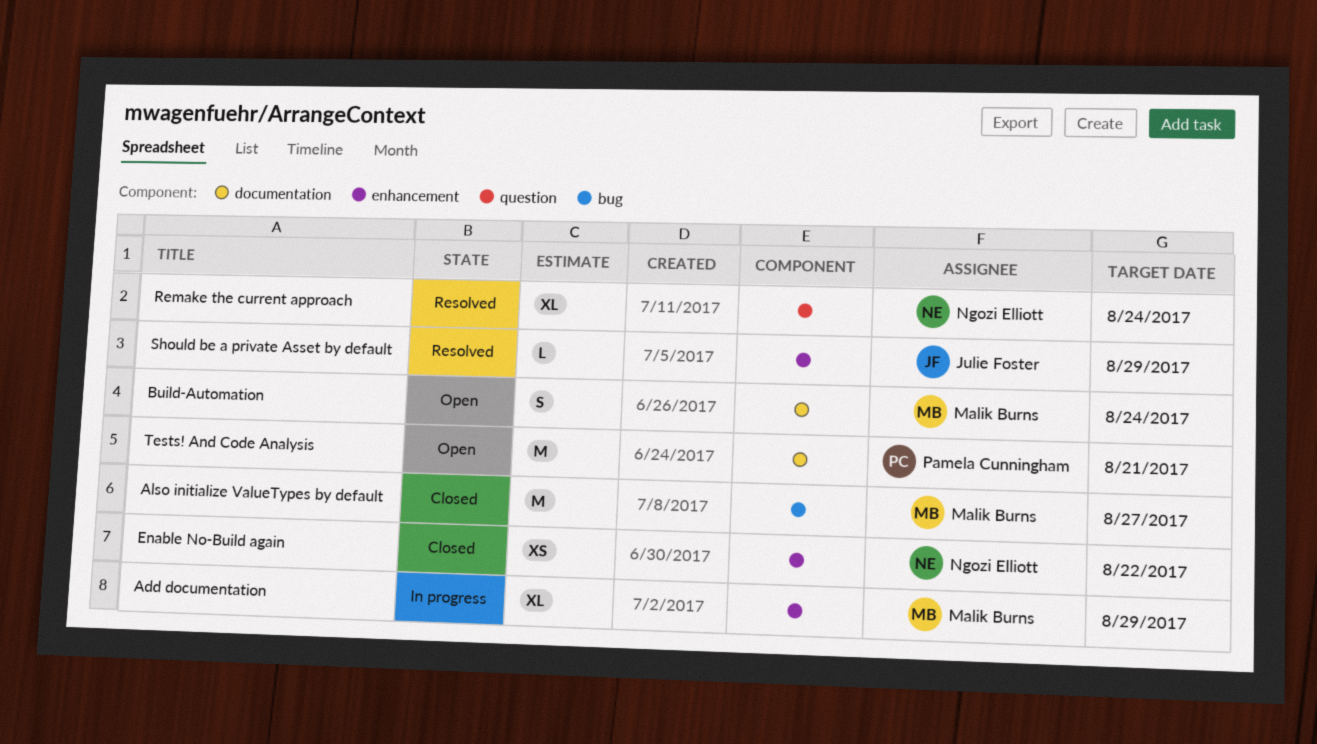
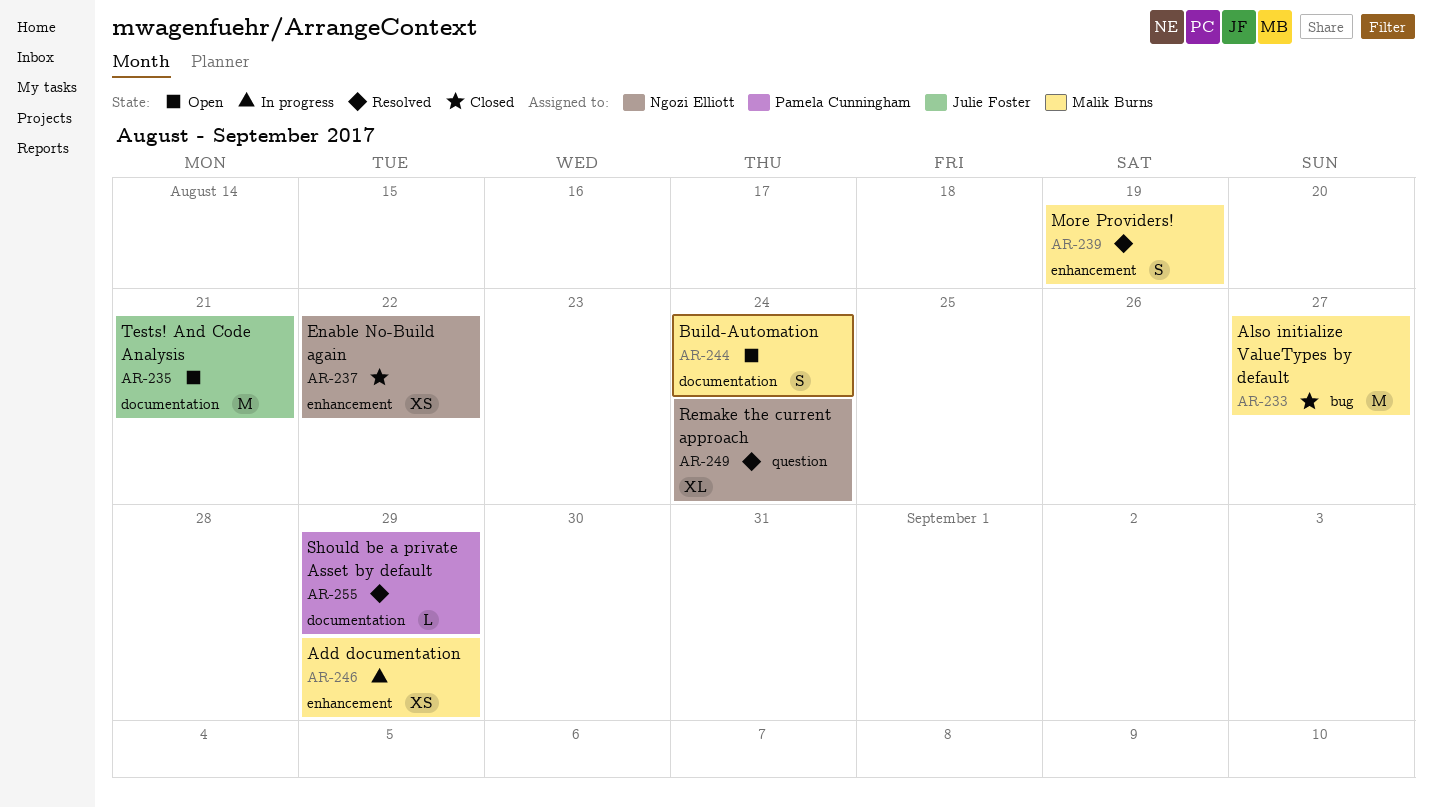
Add documentation, estimate: XL -> XS
More Providers!: none -> present
Should be a private Asset by default, owner: Julie Foster -> Pamela Cunningham
Should be a private Asset by default, label: enhancement -> documentation
Tests! And Code Analysis, owner: Pamela Cunningham -> Julie Foster

